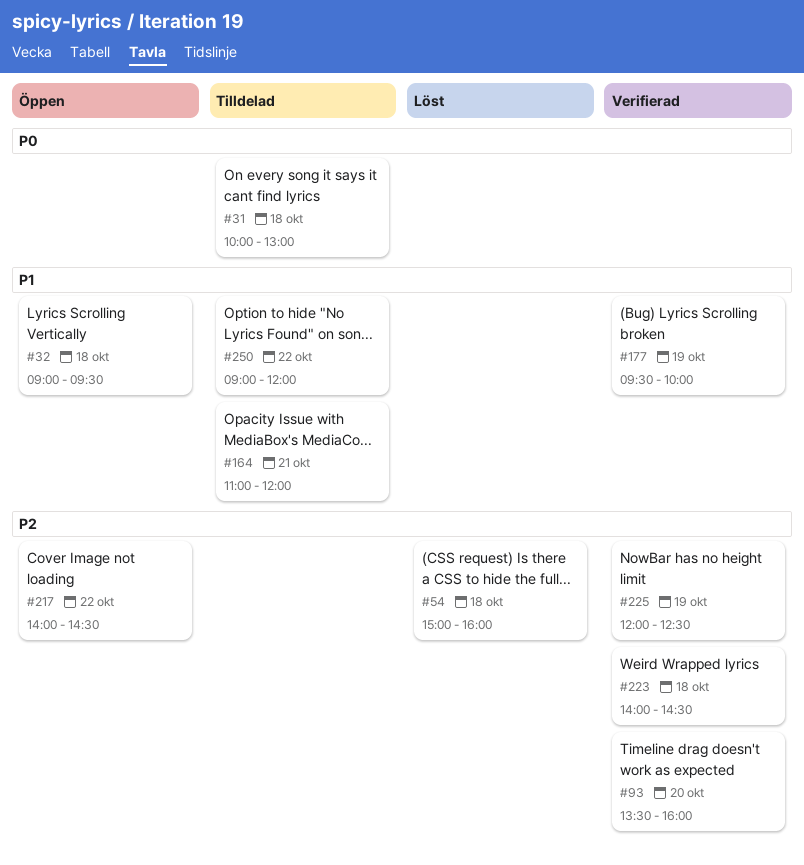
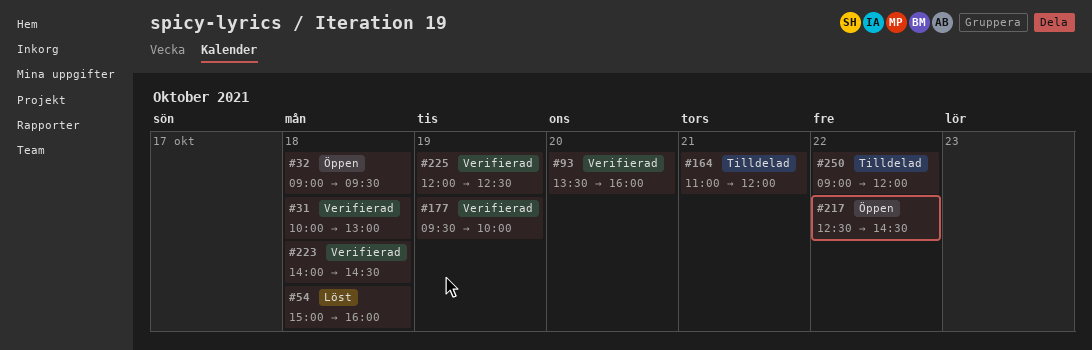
#31, status: Tilldelad -> Verifierad
#217, begins: 14:00 -> 12:30

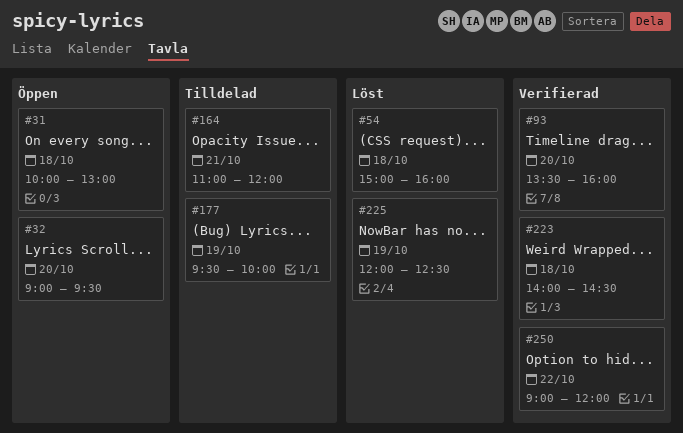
#31, status: Verifierad -> Öppen
#32, day: Oct 18 -> Oct 20
#177, status: Verifierad -> Tilldelad
#217: present -> none
#225, status: Verifierad -> Löst
#250, status: Tilldelad -> Verifierad

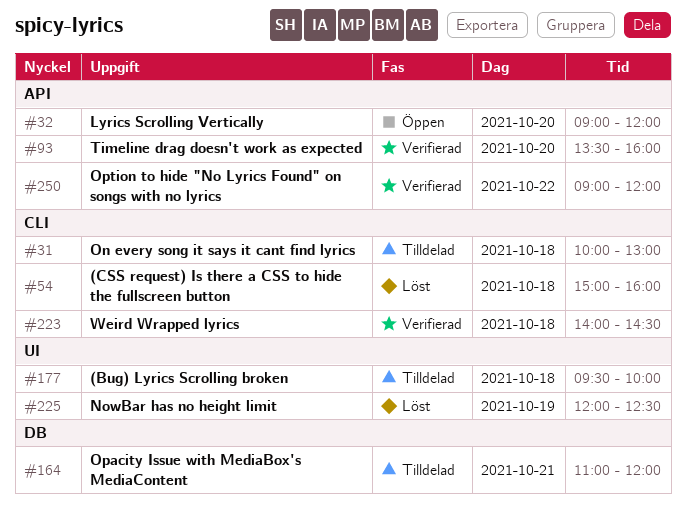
#31, status: Öppen -> Tilldelad
#32, ends: 09:30 -> 12:00
#177, day: Oct 19 -> Oct 18

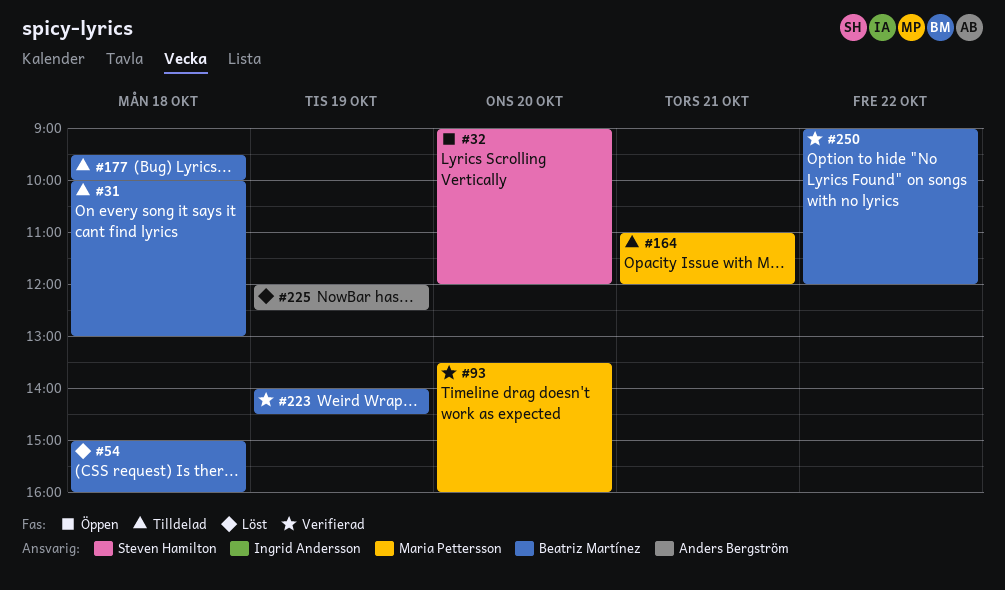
#223, day: Oct 18 -> Oct 19

